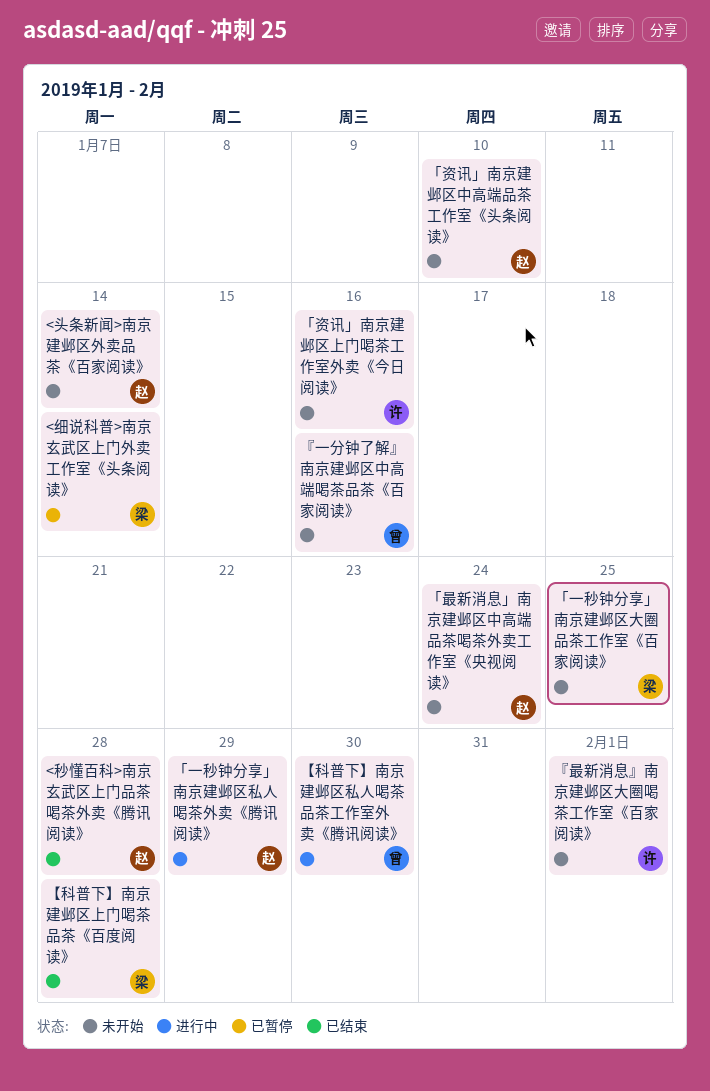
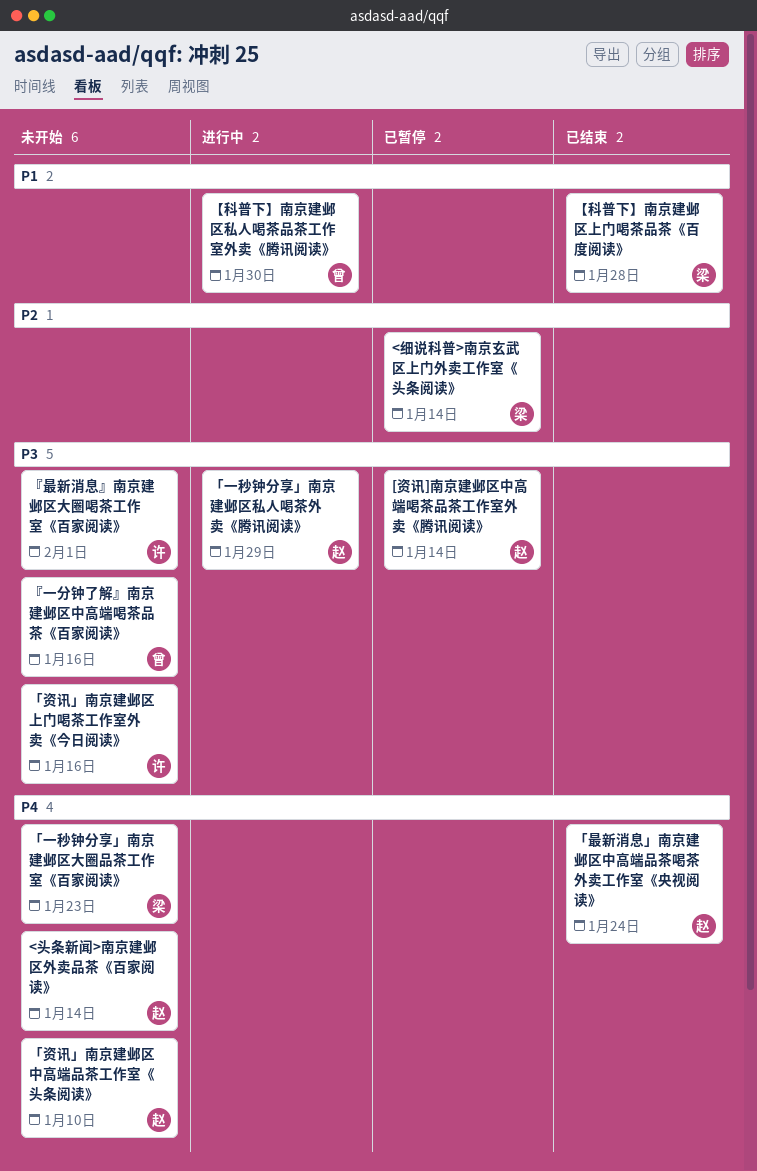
<秒懂百科>南京玄武区上门品茶喝茶外卖《腾讯阅读》: present -> none
[资讯]南京建邺区中高端喝茶品茶工作室外卖《腾讯阅读》: none -> present
「一秒钟分享」南京建邺区大圈品茶工作室《百家阅读》, due: Jan 25 -> Jan 23
「最新消息」南京建邺区中高端品茶喝茶外卖工作室《央视阅读》, status: 未开始 -> 已结束

